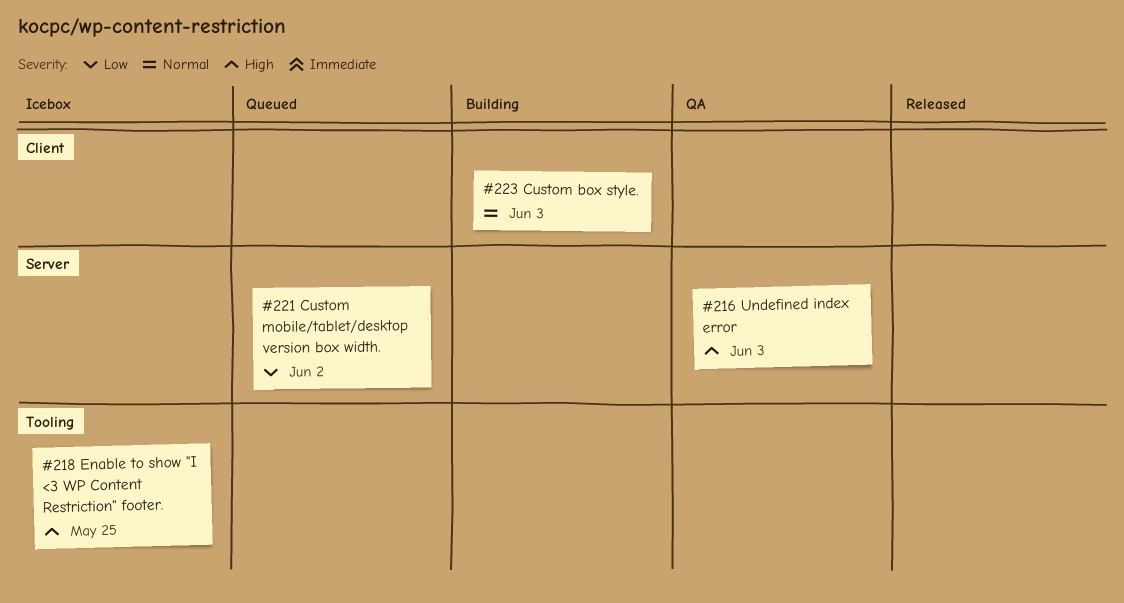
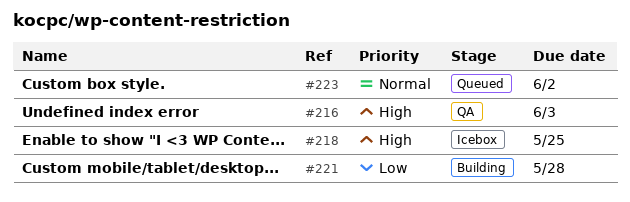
#221, status: Queued -> Building
#221, due: Jun 2 -> May 28
#223, status: Building -> Queued
#223, due: Jun 3 -> Jun 2

